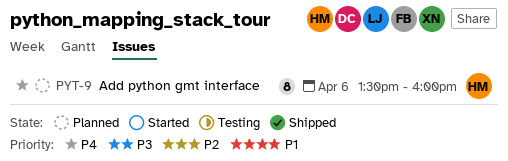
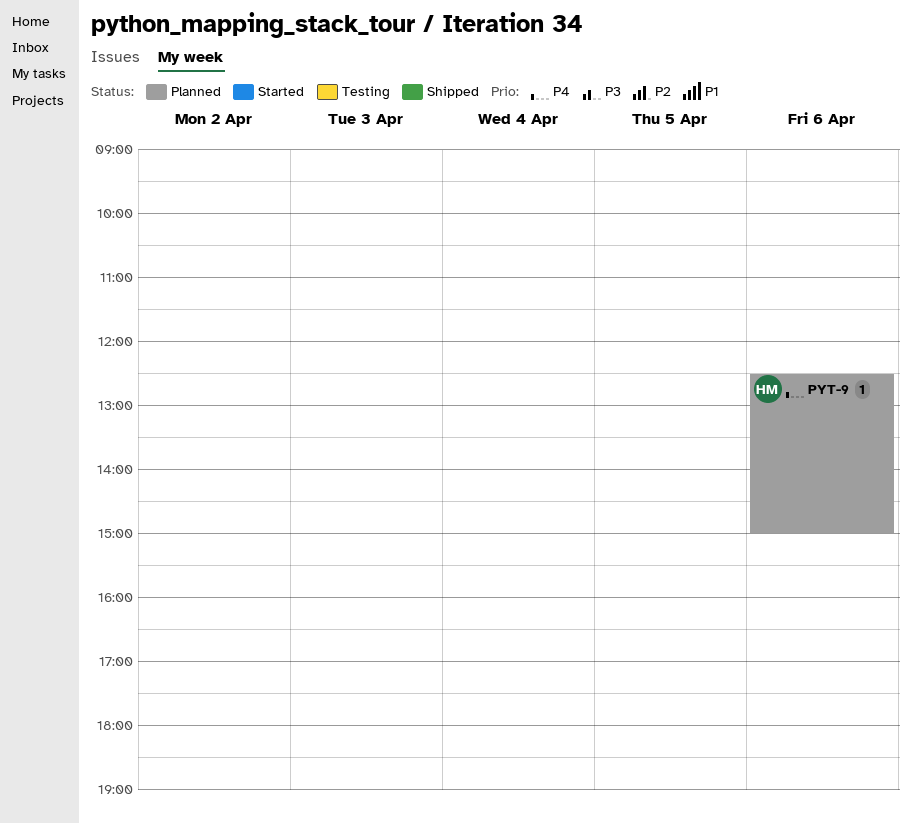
PYT-9, estimate: 8 -> 1
PYT-9, begins: 13:30 -> 12:30
PYT-9, ends: 16:00 -> 15:00

